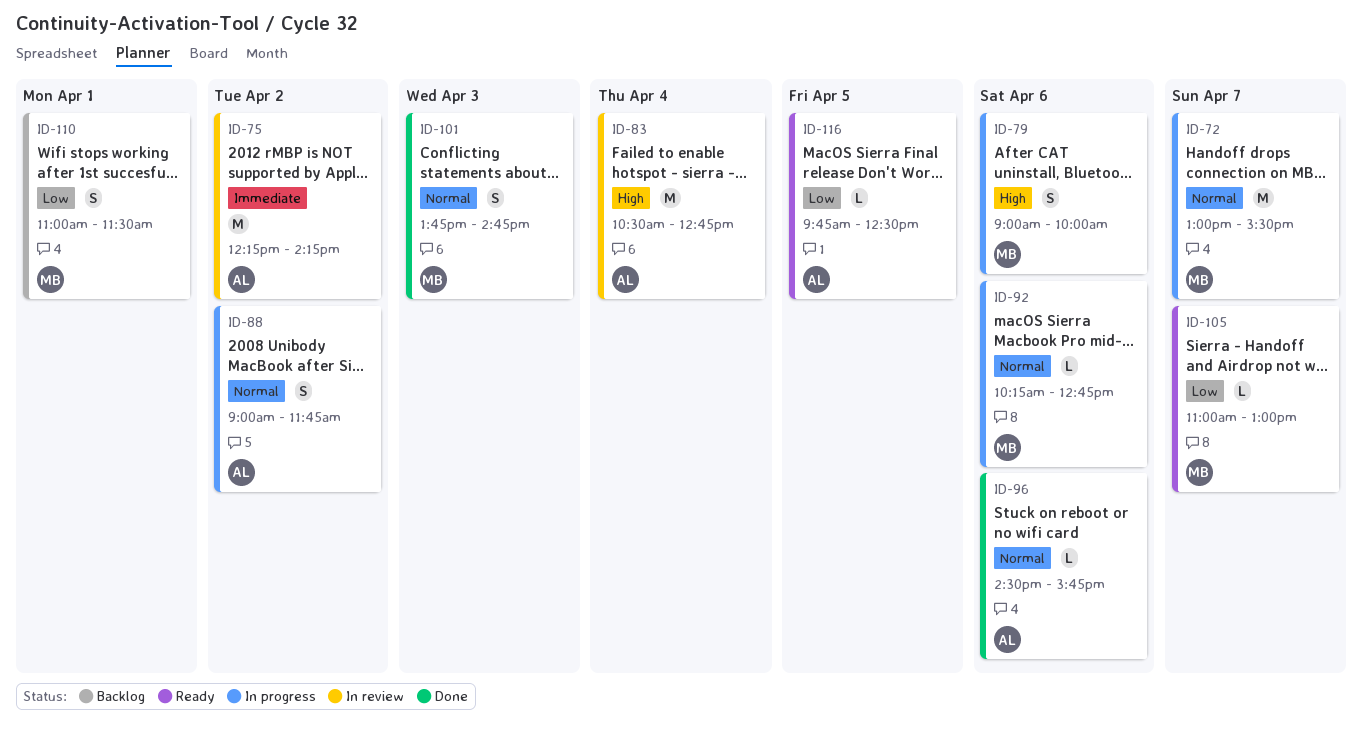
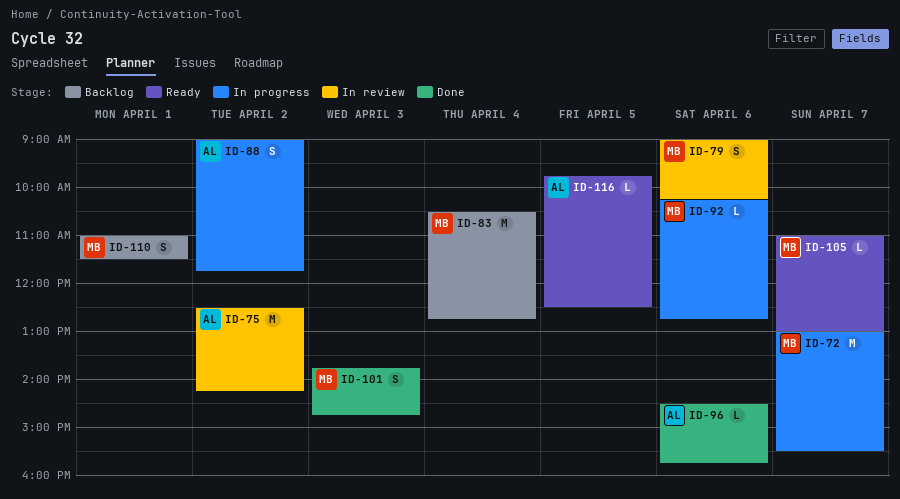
ID-75, begins: 12:15 -> 12:30
ID-79, status: In progress -> In review
ID-79, ends: 10:00 -> 10:15
ID-83, status: In review -> Backlog
ID-83, owner: AL -> MB

